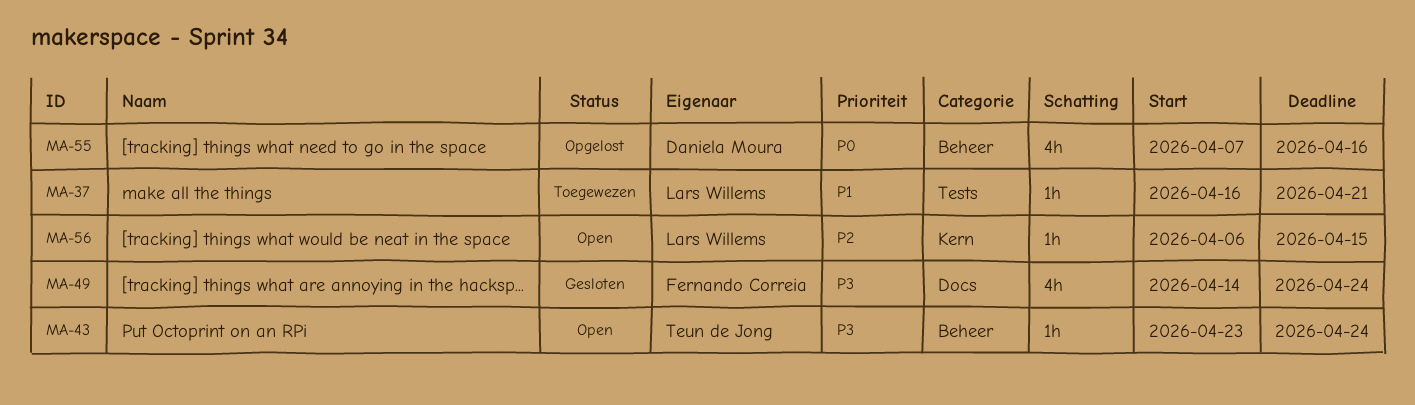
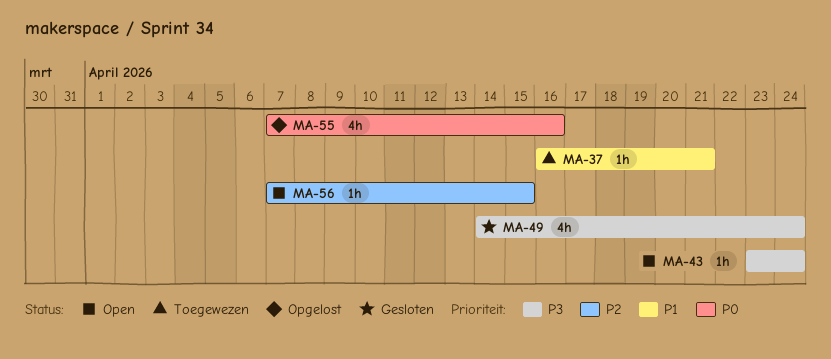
MA-56, start: Apr 6 -> Apr 7

